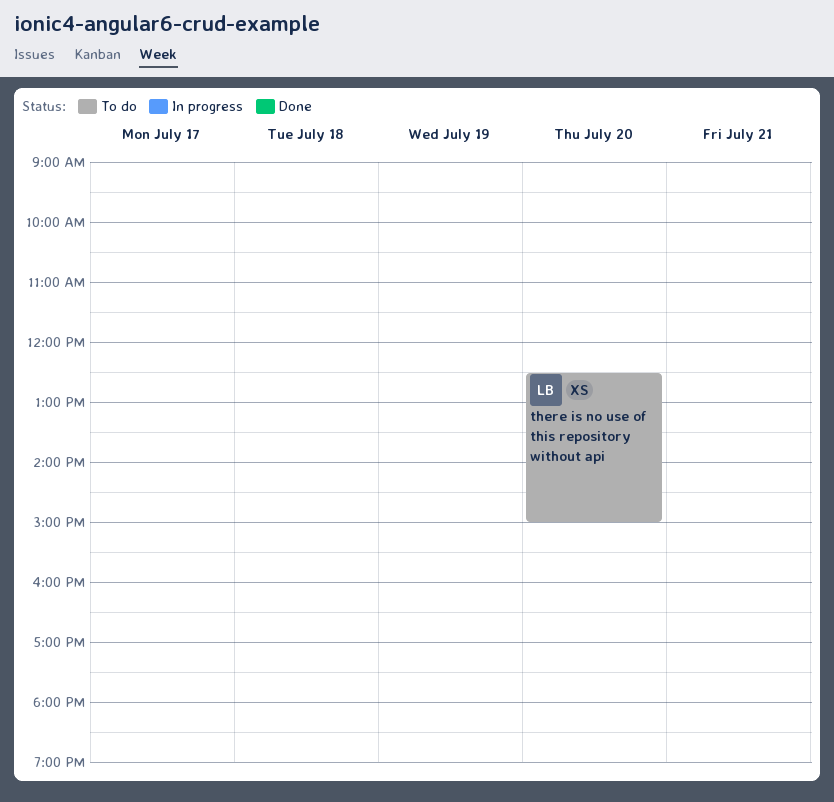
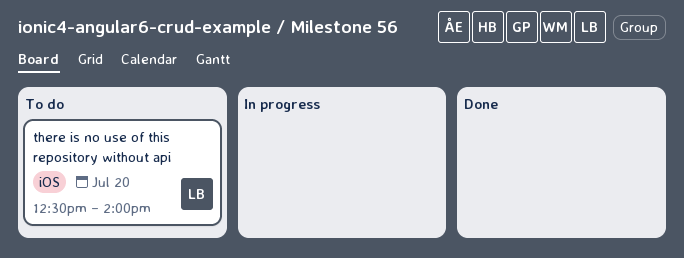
there is no use of this repository without api, ends: 15:00 -> 14:00

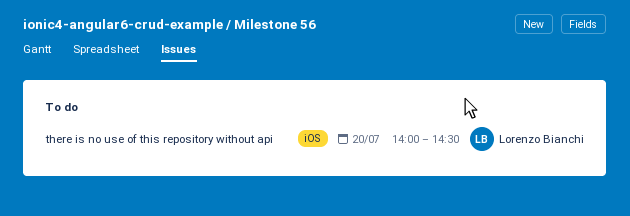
there is no use of this repository without api, begins: 12:30 -> 14:00
there is no use of this repository without api, ends: 14:00 -> 14:30

